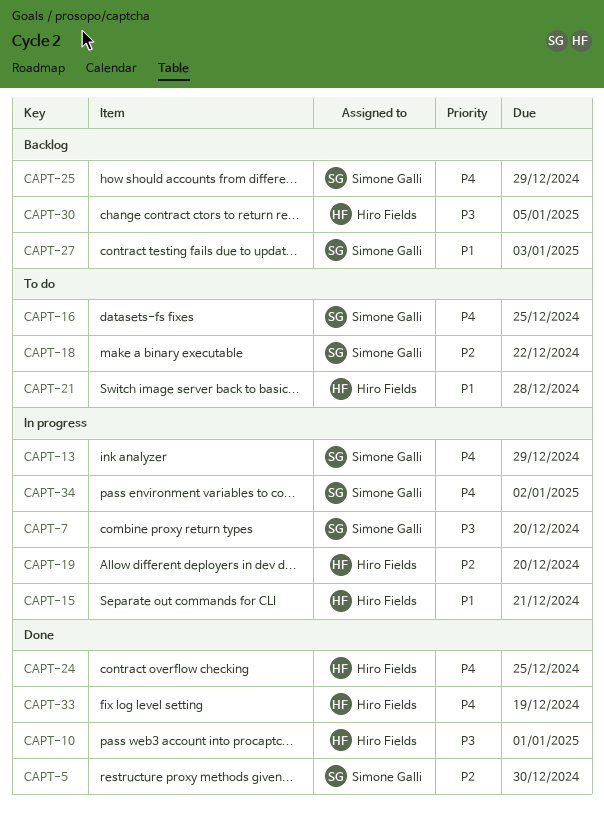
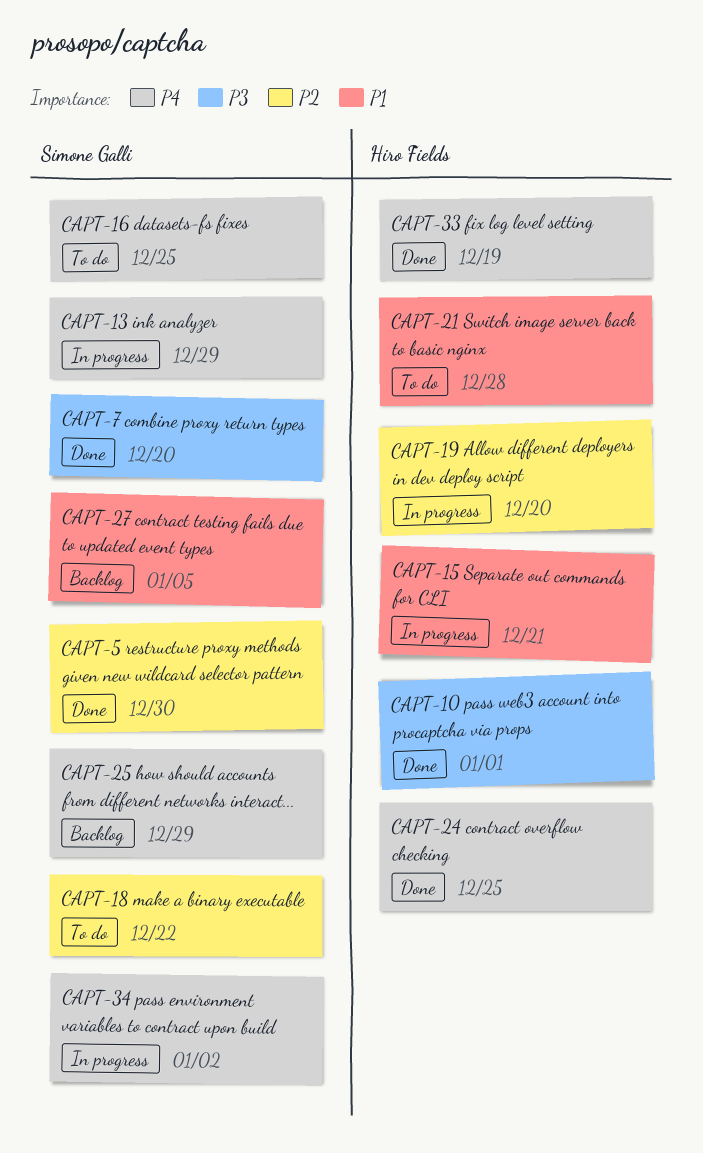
CAPT-7, status: In progress -> Done
CAPT-27, due: Jan 3 -> Jan 5
CAPT-30: present -> none

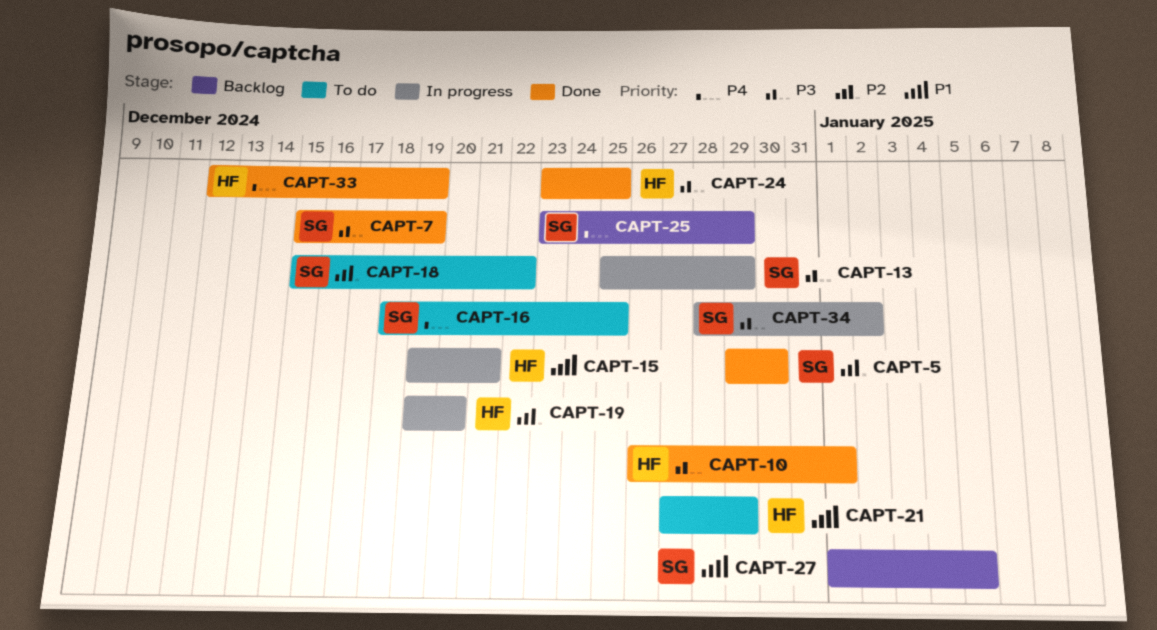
CAPT-7, due: Dec 20 -> Dec 19
CAPT-13, priority: P4 -> P3
CAPT-21, due: Dec 28 -> Dec 29
CAPT-24, priority: P4 -> P3
CAPT-34, priority: P4 -> P3

